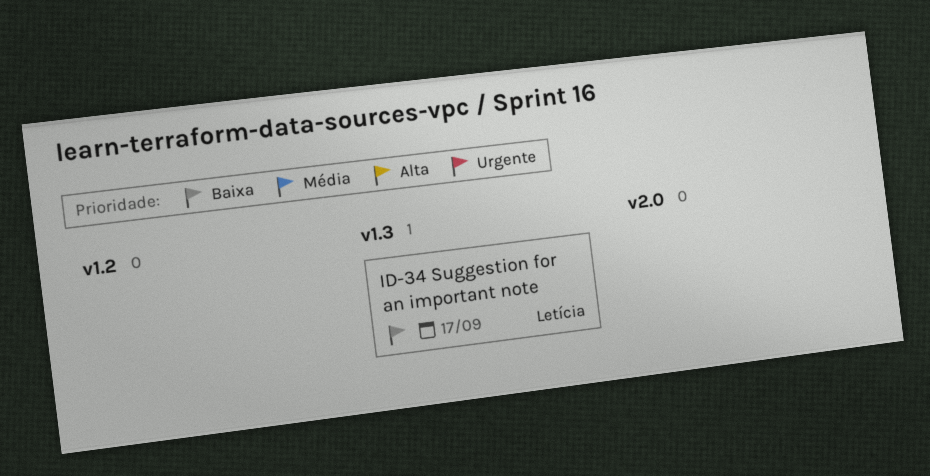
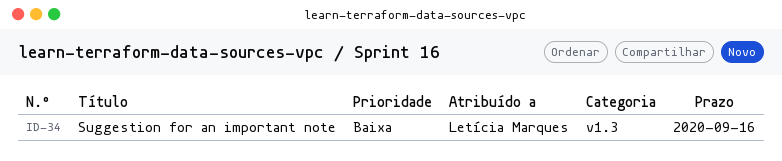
ID-34, due: Sep 17 -> Sep 16

